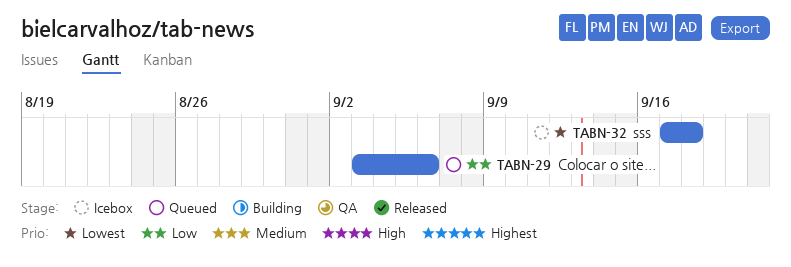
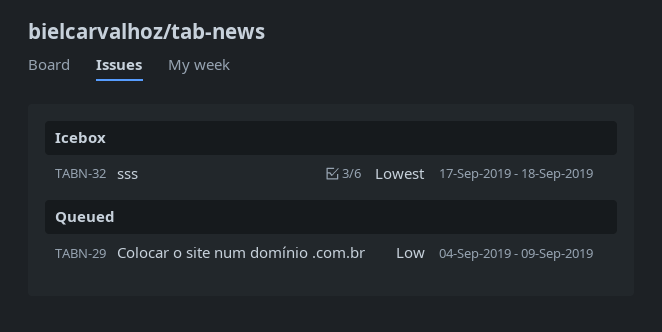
TABN-29, start: Sep 3 -> Sep 4
TABN-29, due: Sep 6 -> Sep 9

